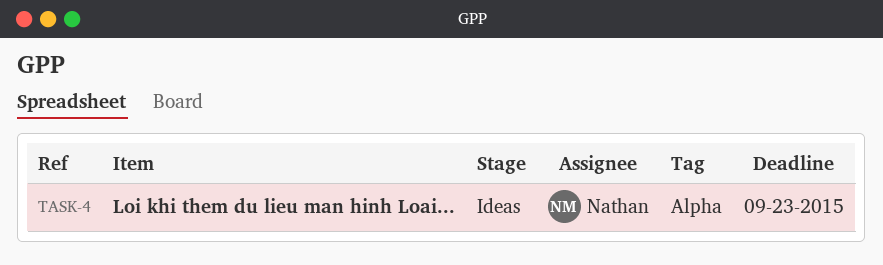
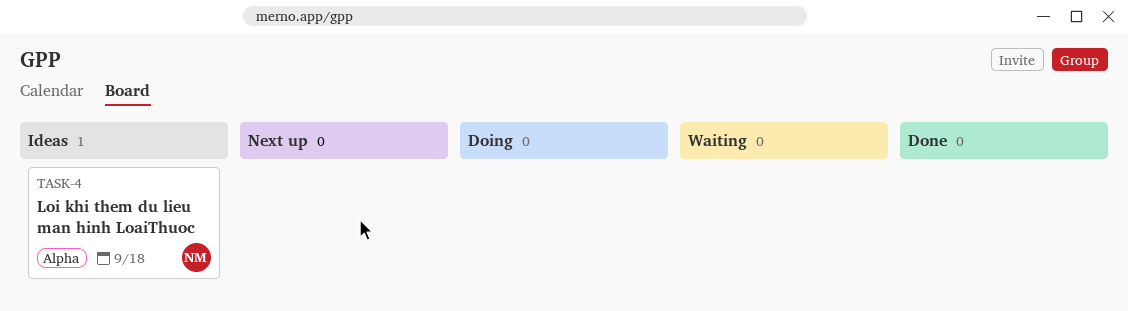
TASK-4, due: Sep 23 -> Sep 18

